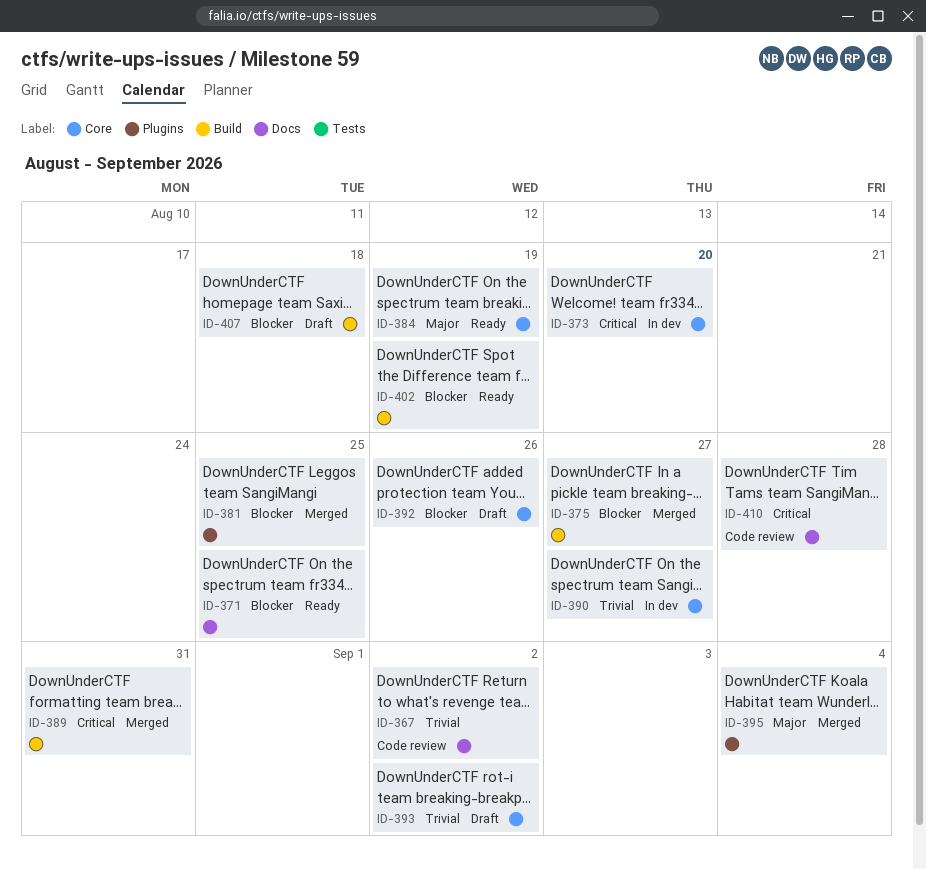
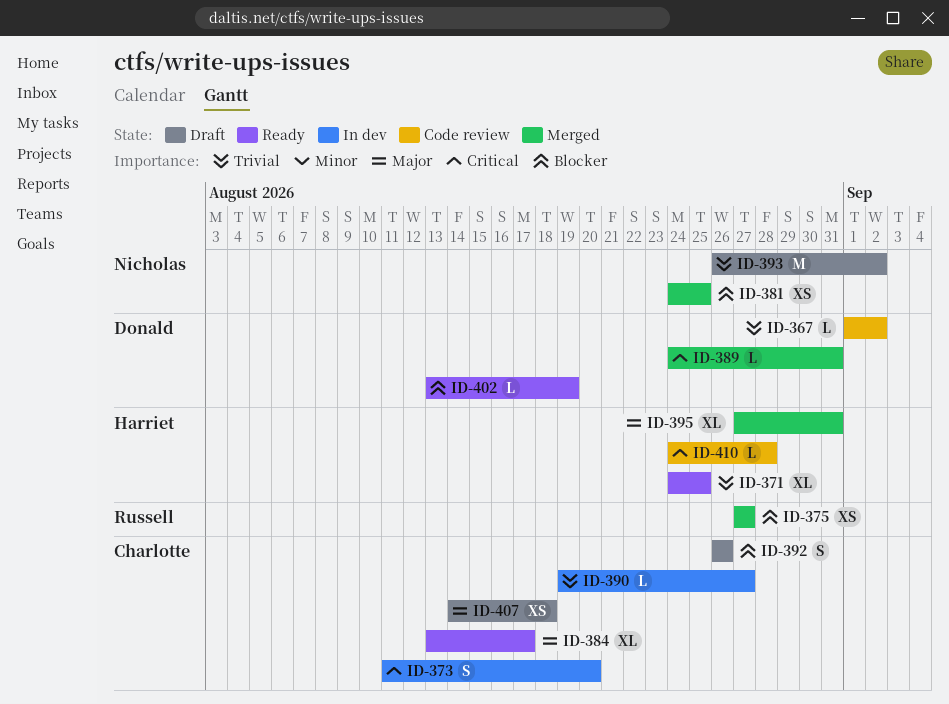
ID-371, priority: Blocker -> Trivial
ID-384, due: Aug 19 -> Aug 17
ID-395, due: Sep 4 -> Aug 31
ID-407, priority: Blocker -> Major

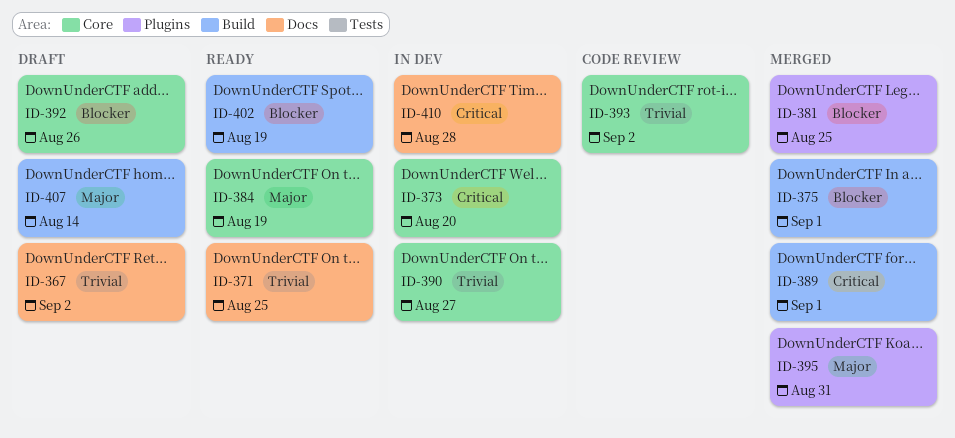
ID-367, status: Code review -> Draft
ID-375, due: Aug 27 -> Sep 1
ID-384, due: Aug 17 -> Aug 19
ID-389, due: Aug 31 -> Sep 1
ID-393, status: Draft -> Code review
ID-407, due: Aug 18 -> Aug 14
ID-410, status: Code review -> In dev

